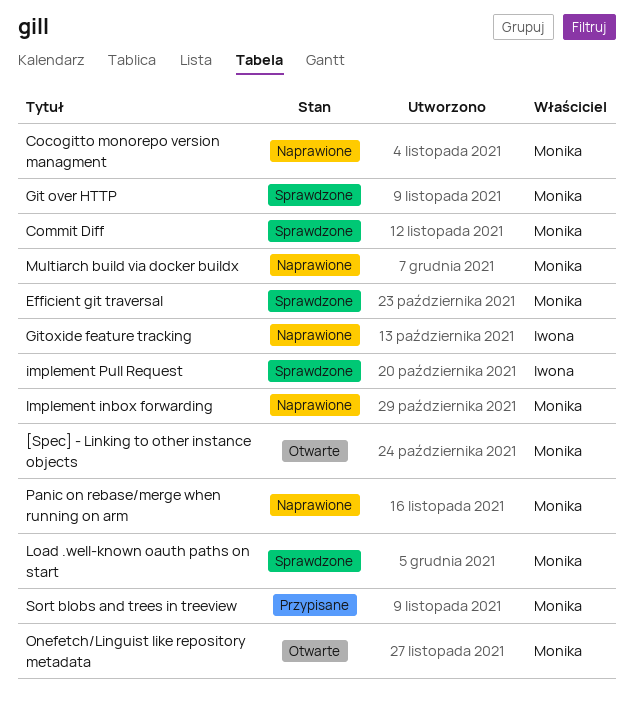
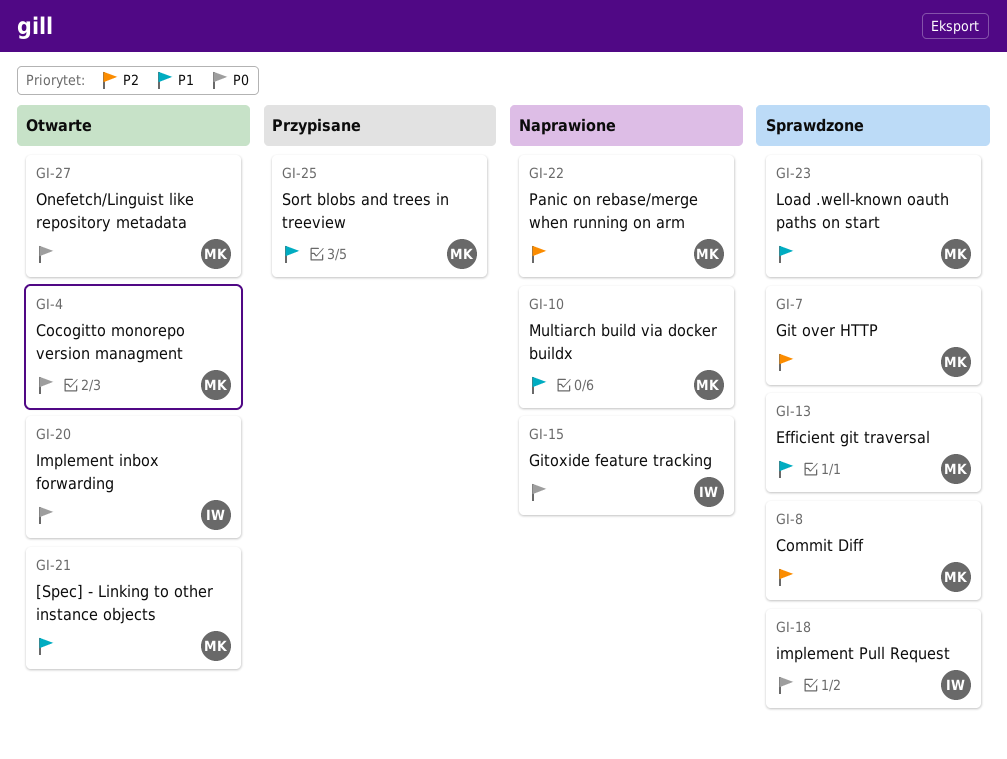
Cocogitto monorepo version managment, status: Naprawione -> Otwarte
Implement inbox forwarding, status: Naprawione -> Otwarte
Implement inbox forwarding, owner: Monika -> Iwona

